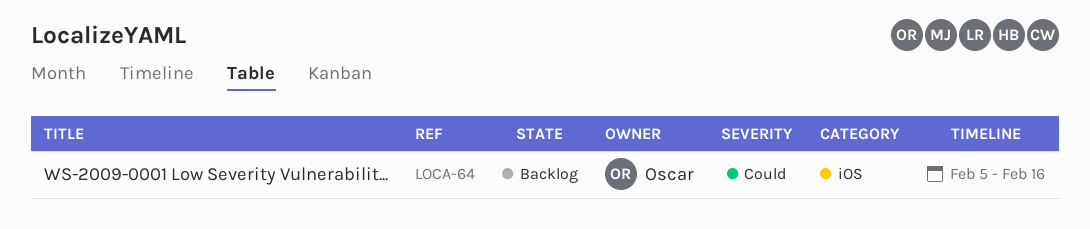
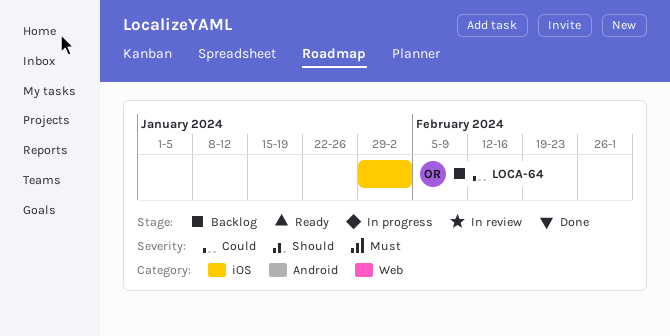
LOCA-64, start: Feb 5 -> Jan 29
LOCA-64, due: Feb 16 -> Feb 2

